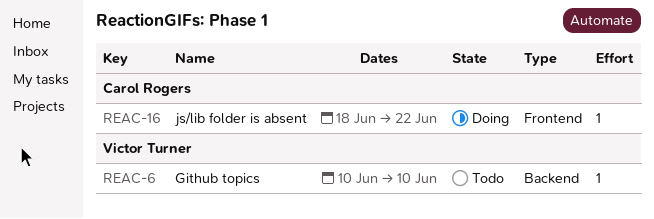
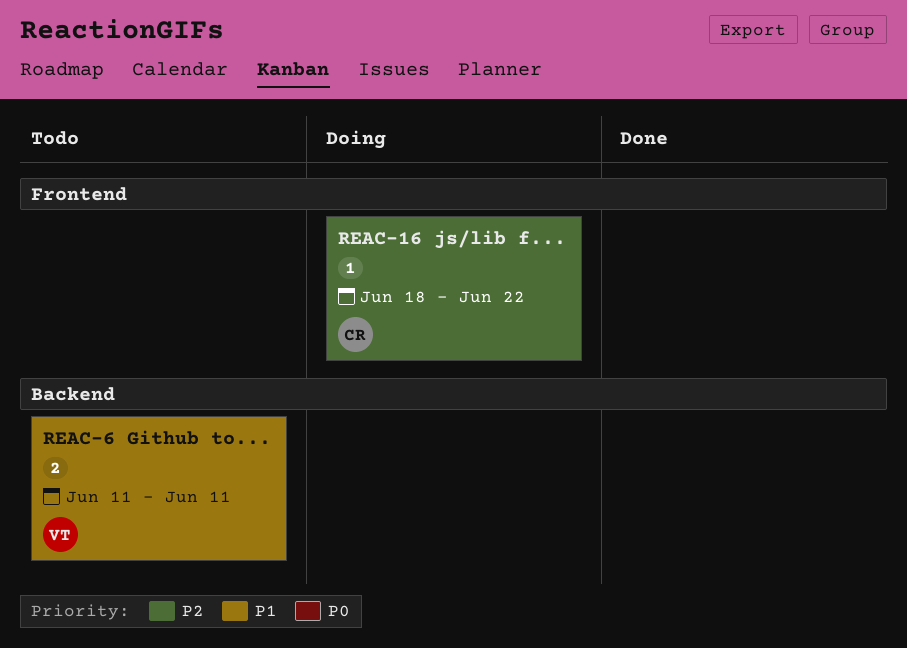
REAC-6, estimate: 1 -> 2
REAC-6, start: Jun 10 -> Jun 11
REAC-6, due: Jun 10 -> Jun 11

